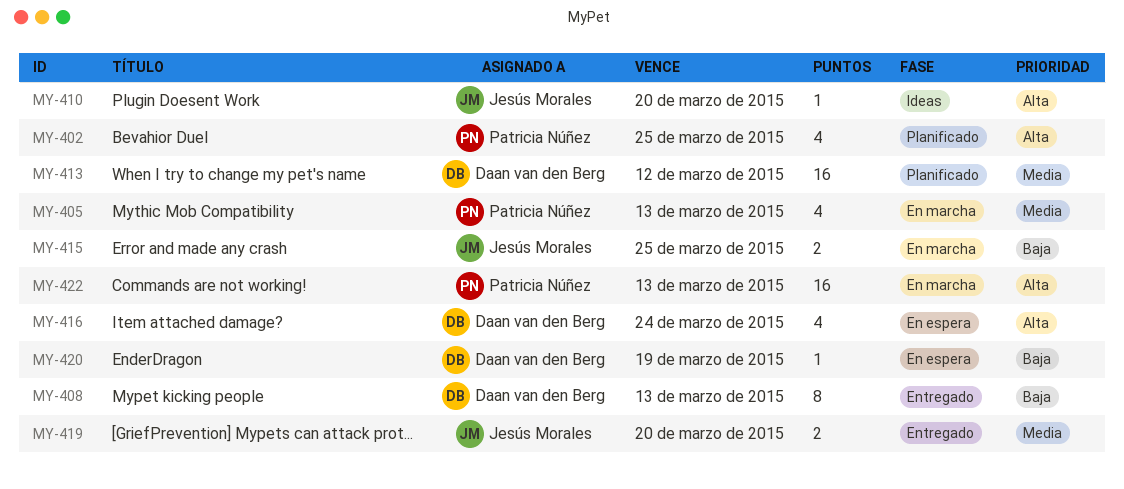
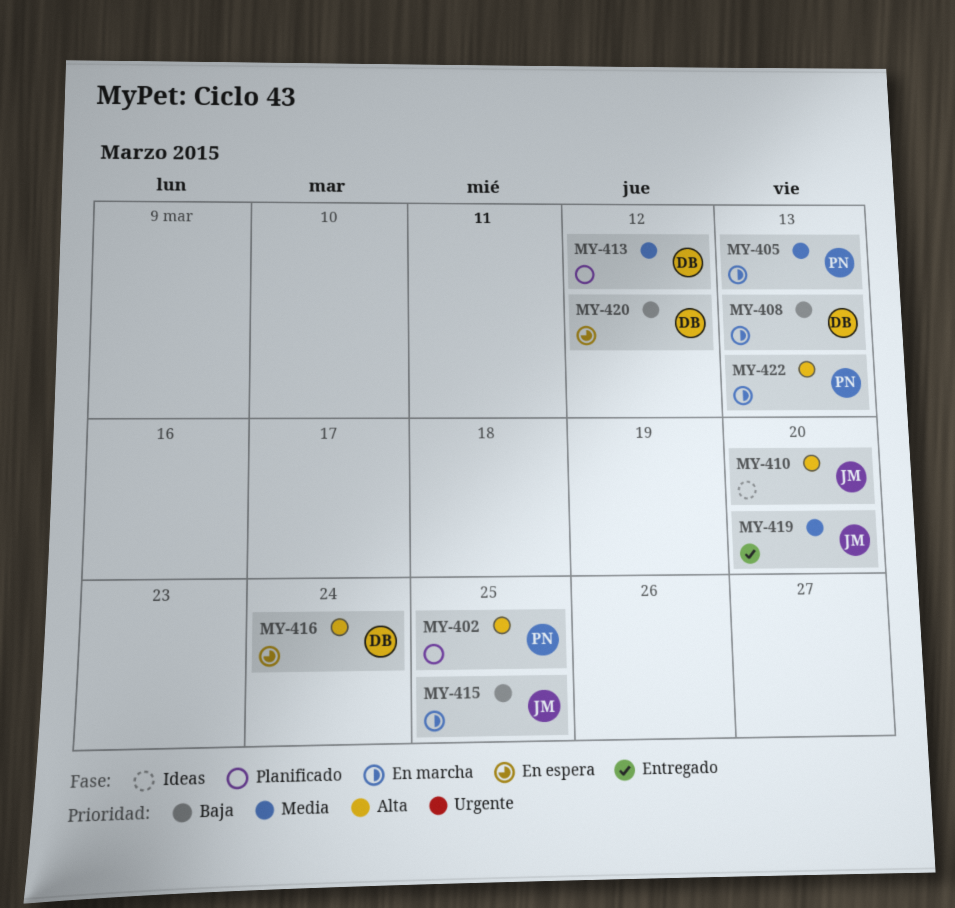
MY-408, status: Entregado -> En marcha
MY-420, due: Mar 19 -> Mar 12

